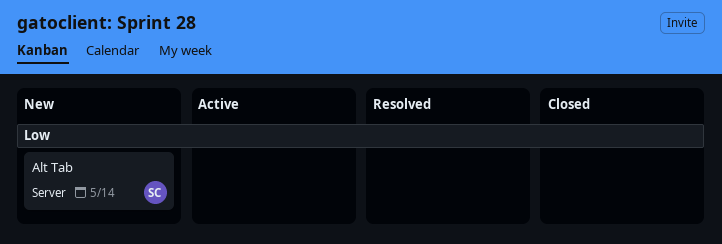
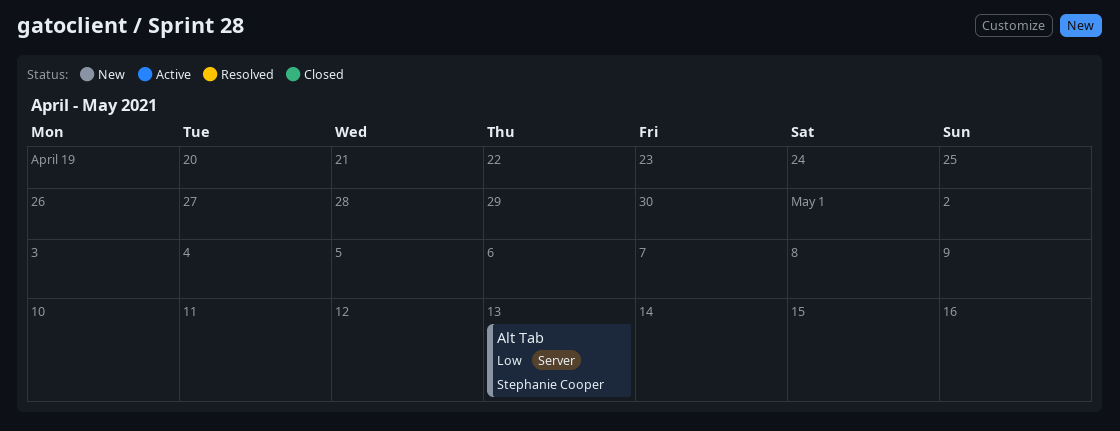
Alt Tab, due: May 14 -> May 13

